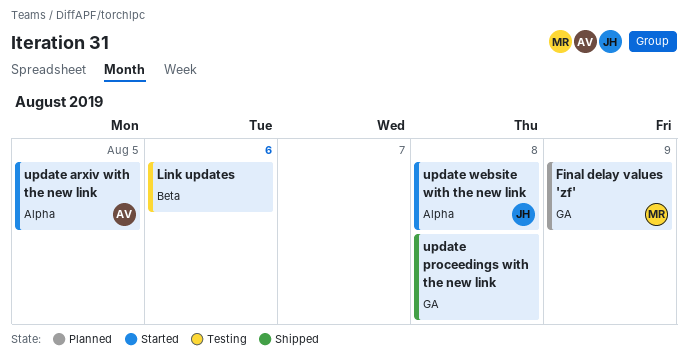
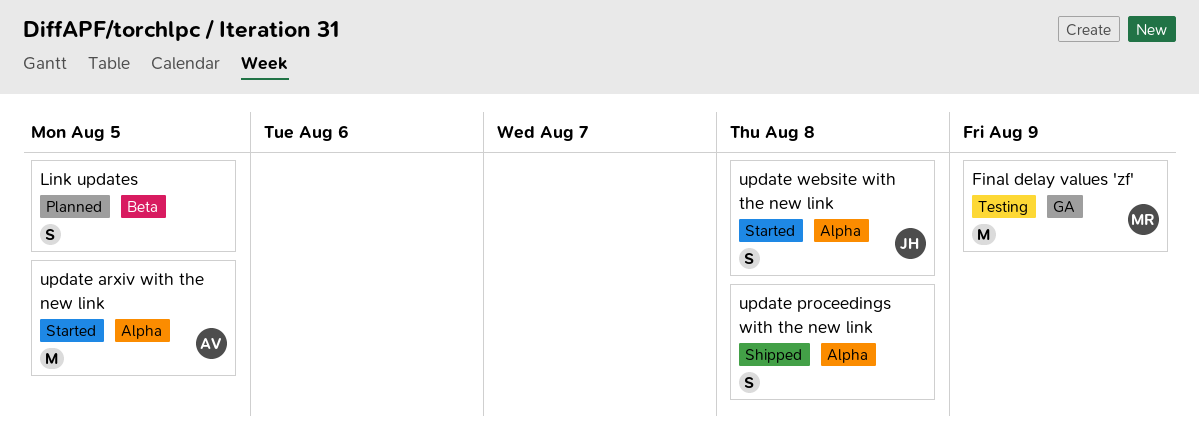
Final delay values 'zf', status: Planned -> Testing
Link updates, status: Testing -> Planned
Link updates, due: Aug 6 -> Aug 5
update proceedings with the new link, label: GA -> Alpha

